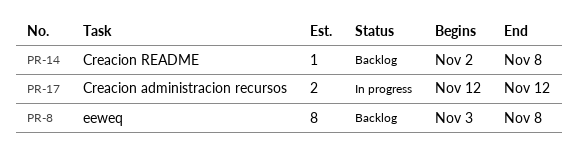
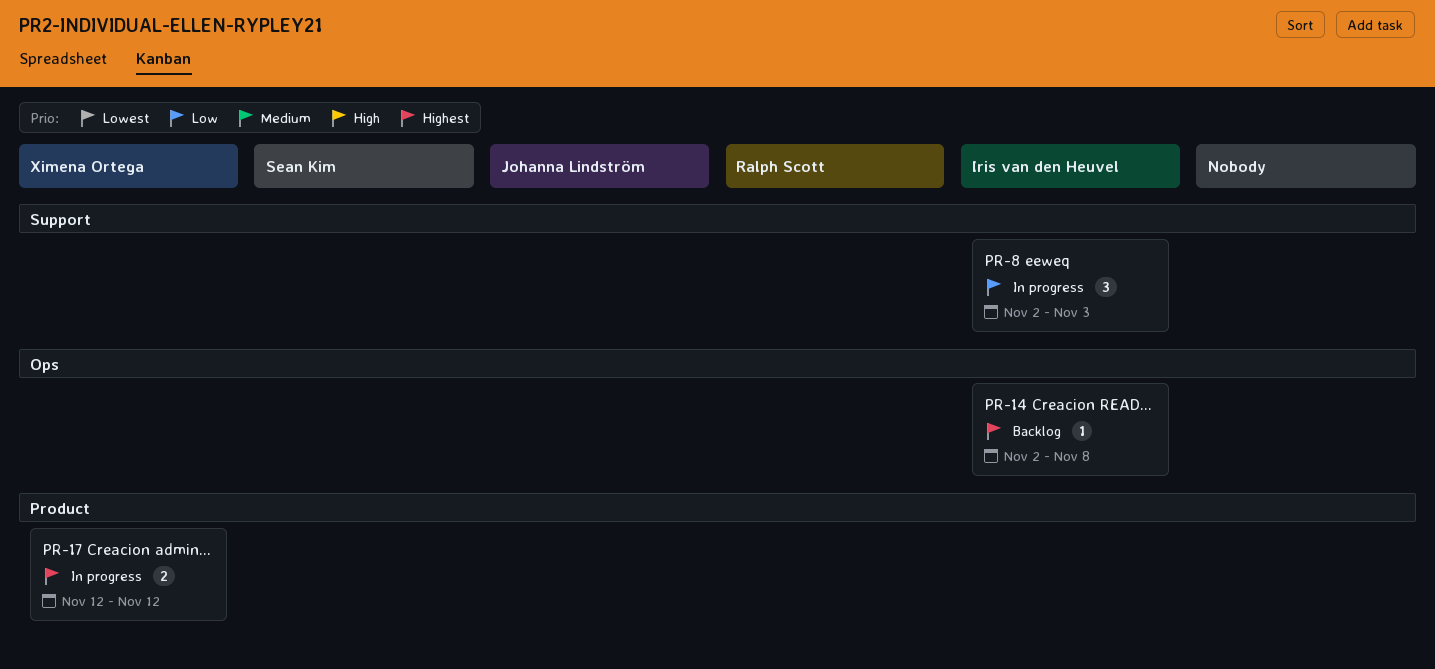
PR-8, status: Backlog -> In progress
PR-8, estimate: 8 -> 3
PR-8, start: Nov 3 -> Nov 2
PR-8, due: Nov 8 -> Nov 3

